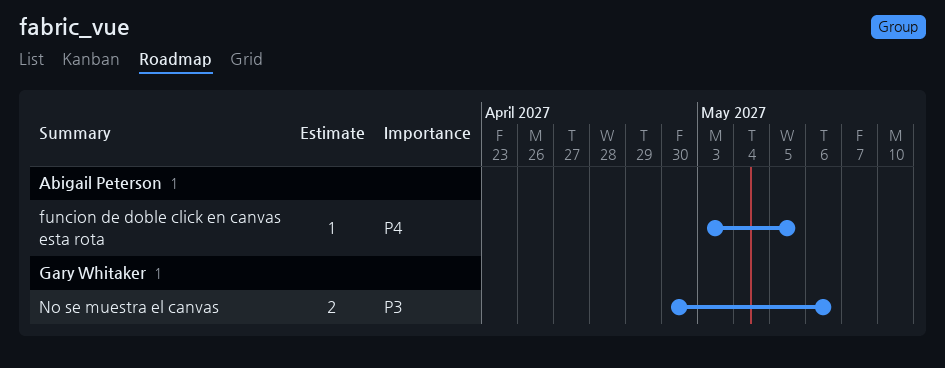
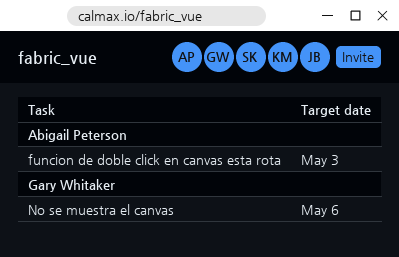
funcion de doble click en canvas esta rota, due: May 5 -> May 3

